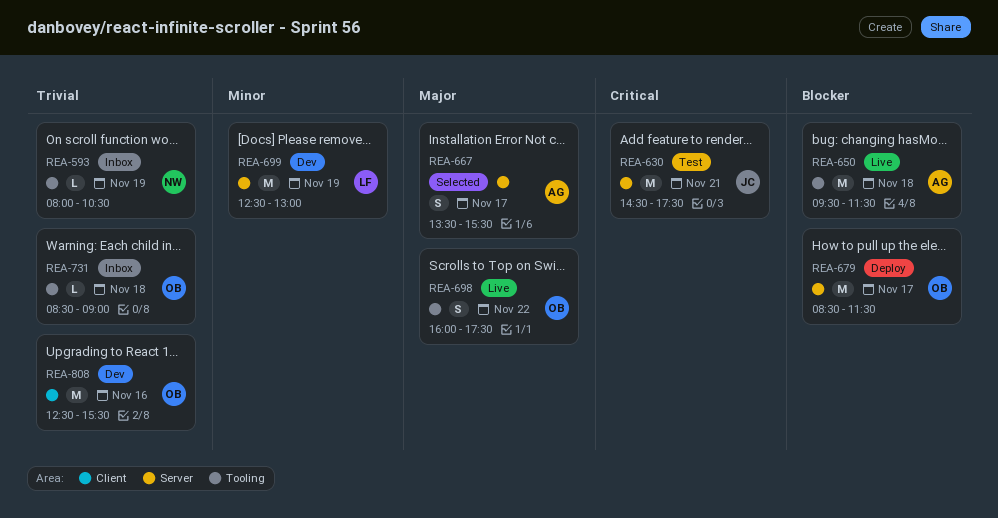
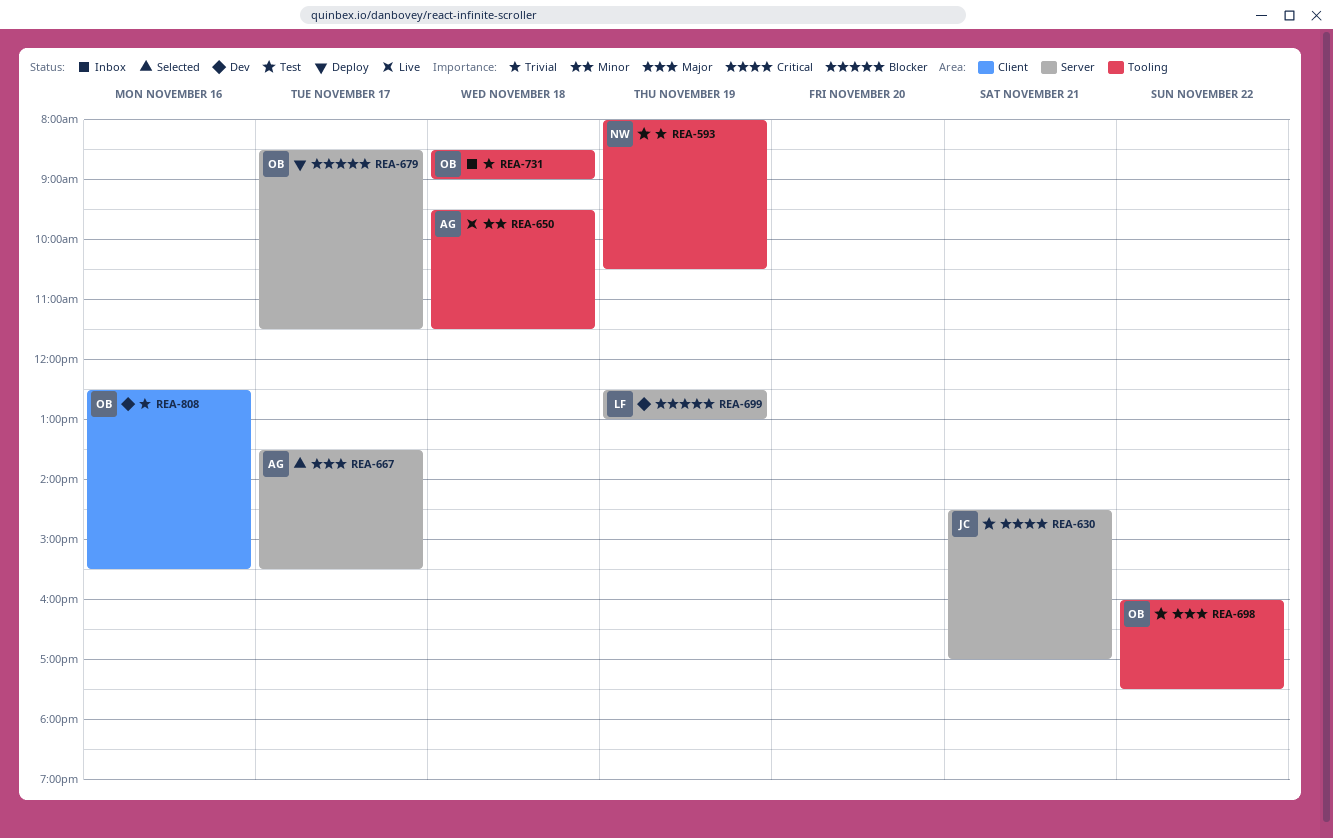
REA-593, status: Inbox -> Test
REA-630, ends: 17:30 -> 17:00
REA-650, priority: Blocker -> Minor
REA-698, status: Live -> Test
REA-699, priority: Minor -> Blocker

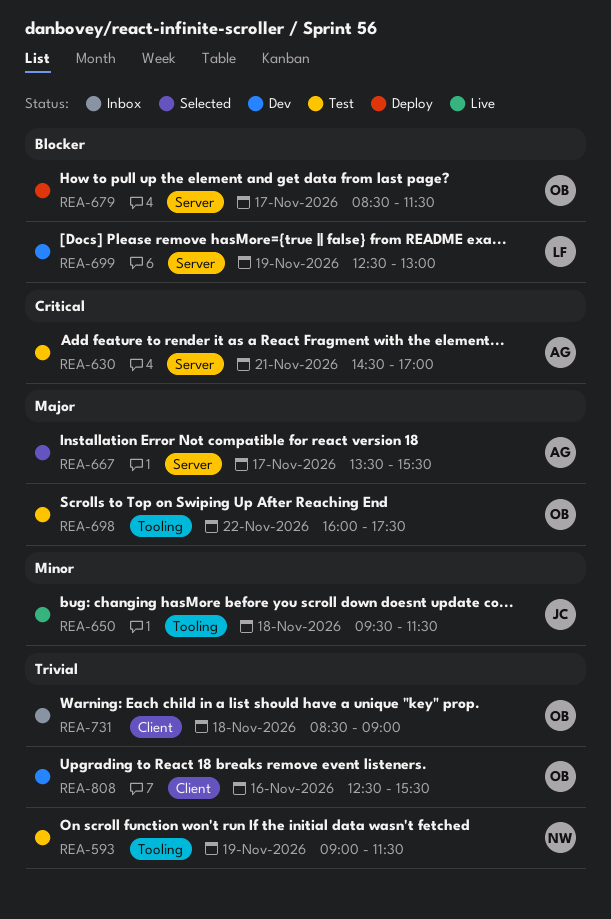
REA-593, begins: 08:00 -> 09:00
REA-593, ends: 10:30 -> 11:30
REA-630, owner: JC -> AG
REA-650, owner: AG -> JC
REA-731, label: Tooling -> Client

